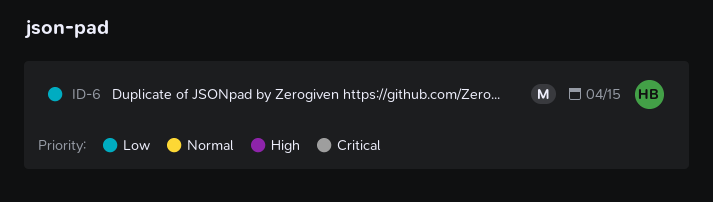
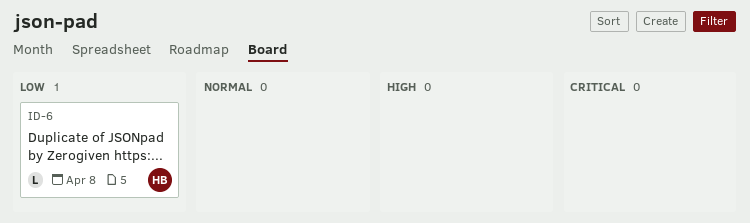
ID-6, estimate: M -> L
ID-6, due: Apr 15 -> Apr 8

